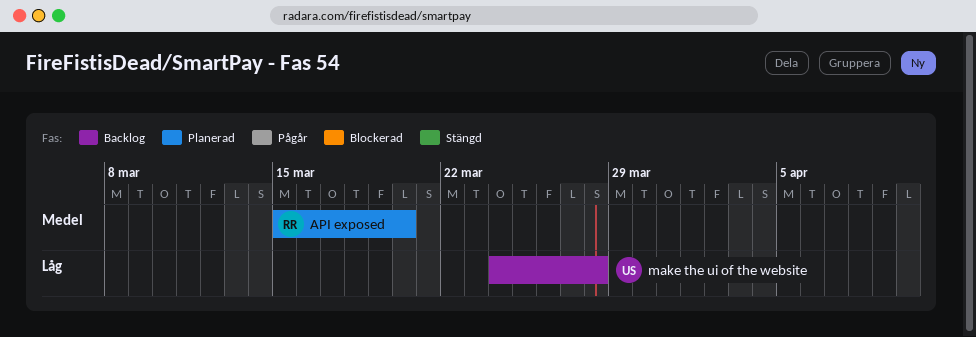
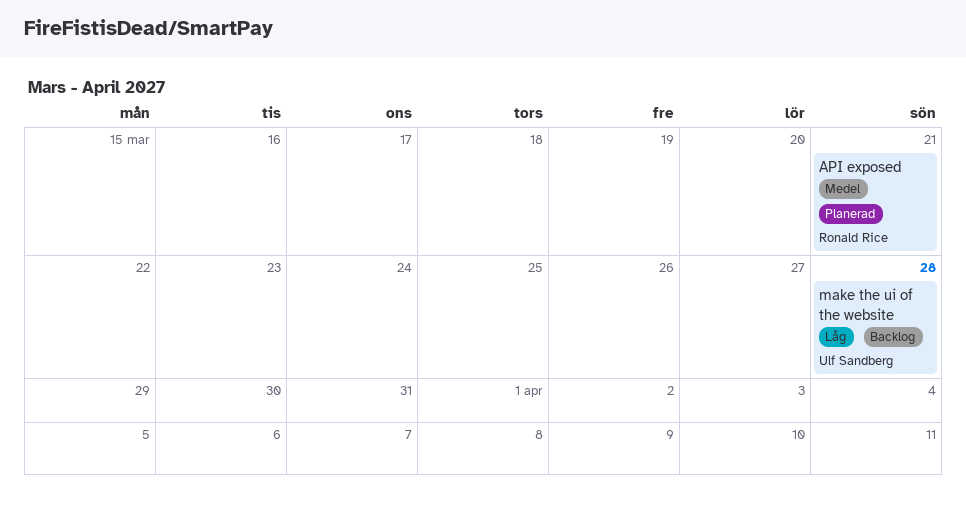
API exposed, due: Mar 20 -> Mar 21

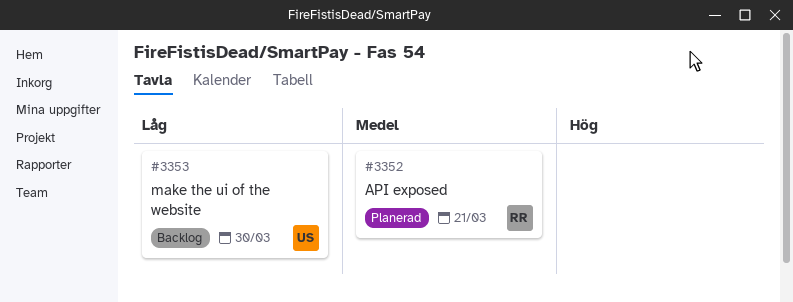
make the ui of the website, due: Mar 28 -> Mar 30

